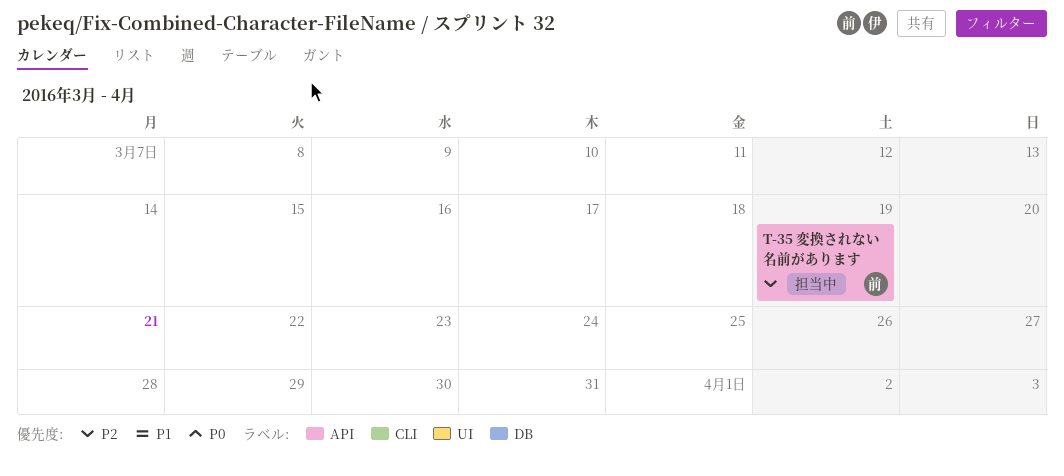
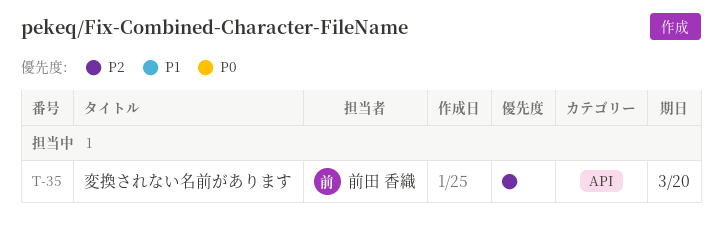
T-35, due: Mar 19 -> Mar 20

